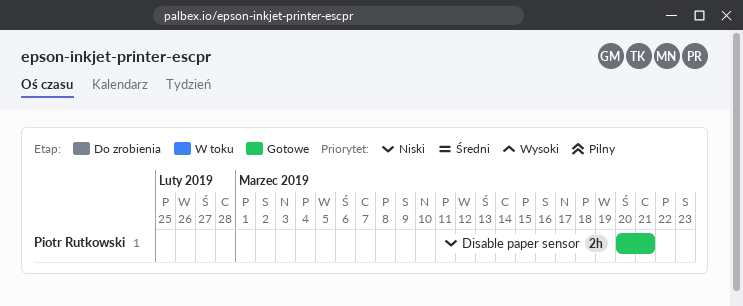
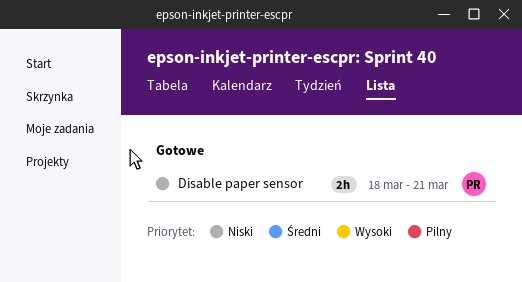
Disable paper sensor, start: Mar 20 -> Mar 18

